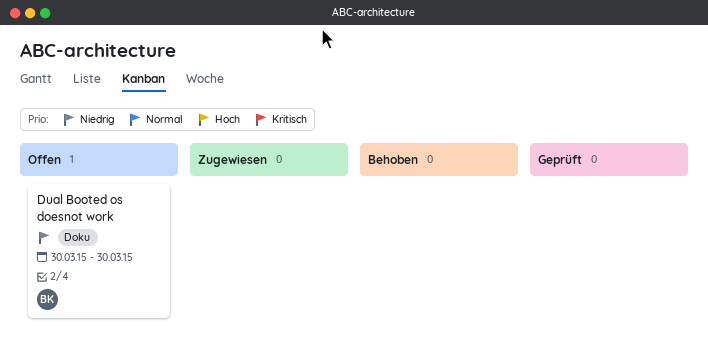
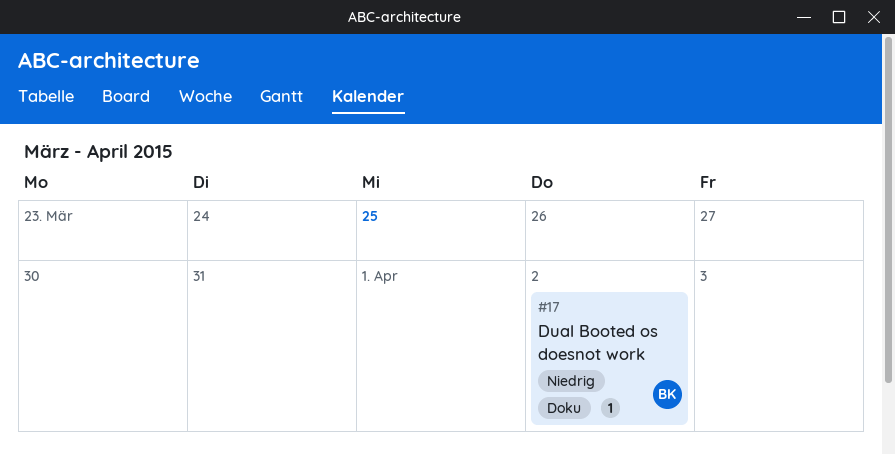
Dual Booted os doesnot work, due: Mar 30 -> Apr 2

